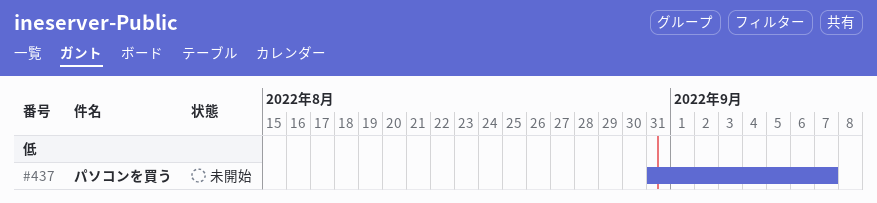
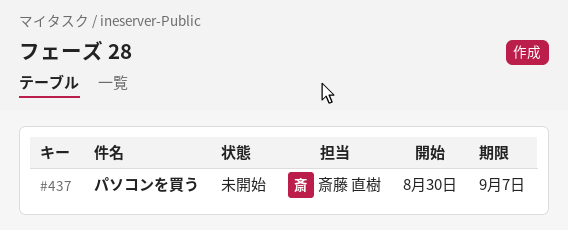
#437, start: Aug 31 -> Aug 30

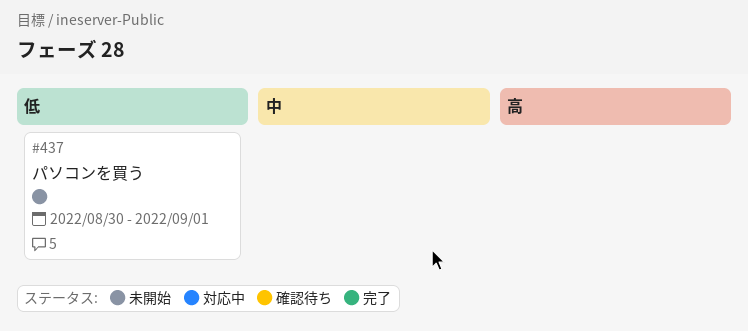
#437, due: Sep 7 -> Sep 1

